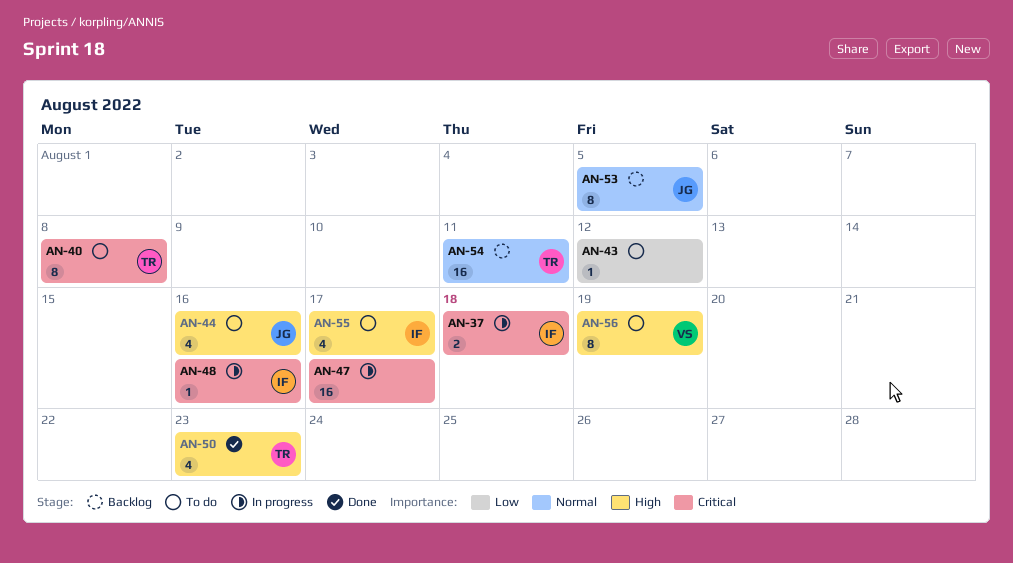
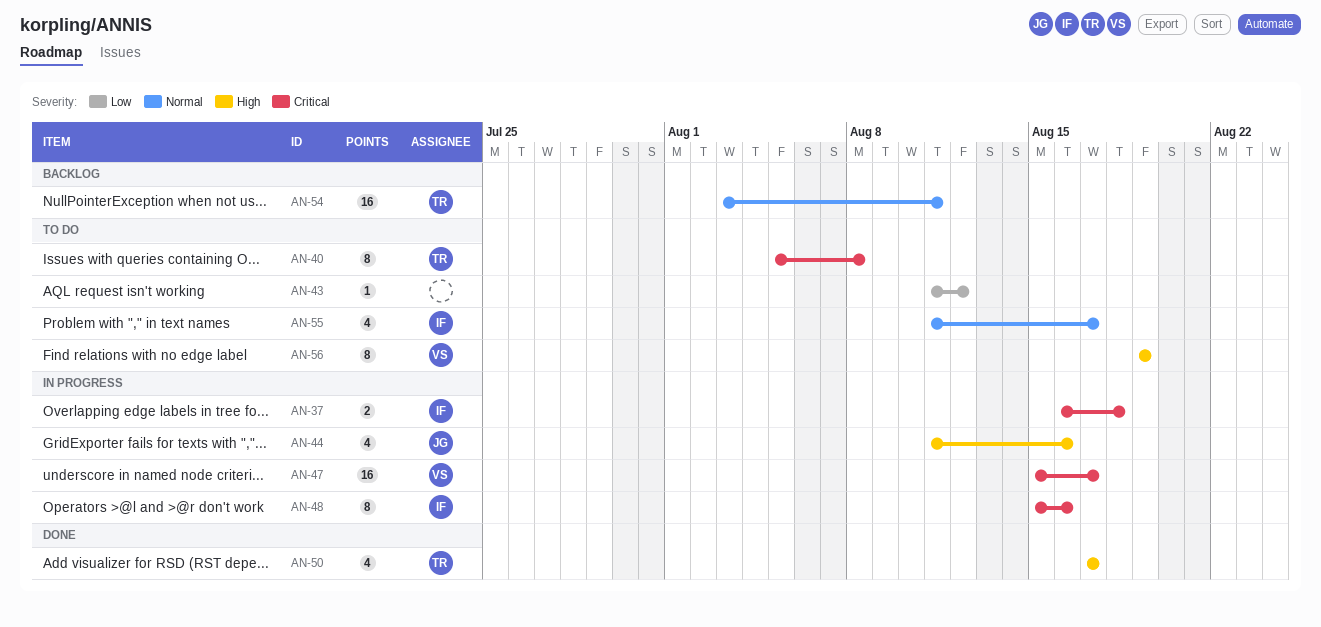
AN-44, status: To do -> In progress
AN-47, owner: none -> VS
AN-48, estimate: 1 -> 8
AN-50, due: Aug 23 -> Aug 17
AN-53: present -> none
AN-55, priority: High -> Normal

